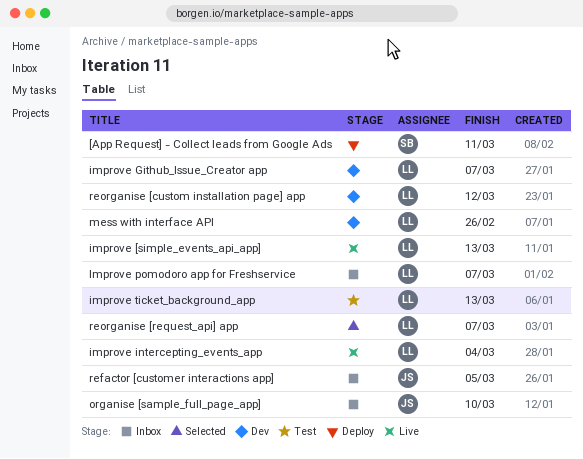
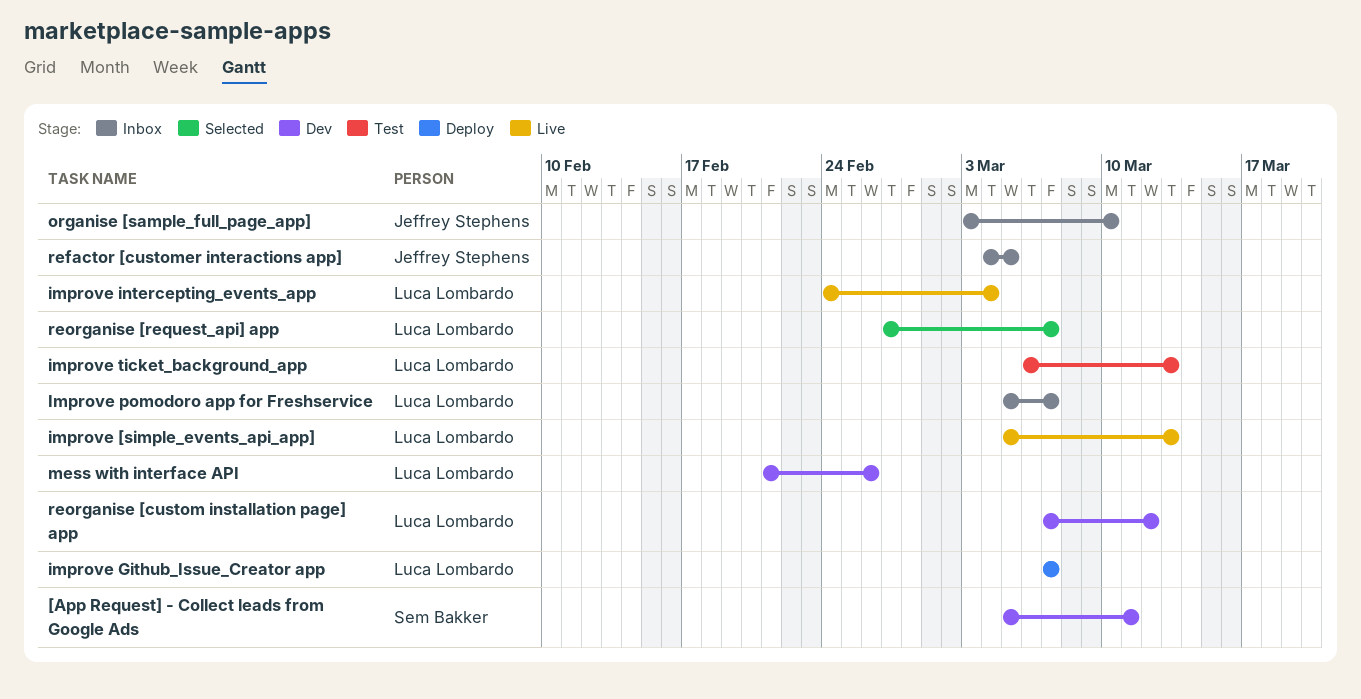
[App Request] - Collect leads from Google Ads, status: Deploy -> Dev
improve Github_Issue_Creator app, status: Dev -> Deploy

